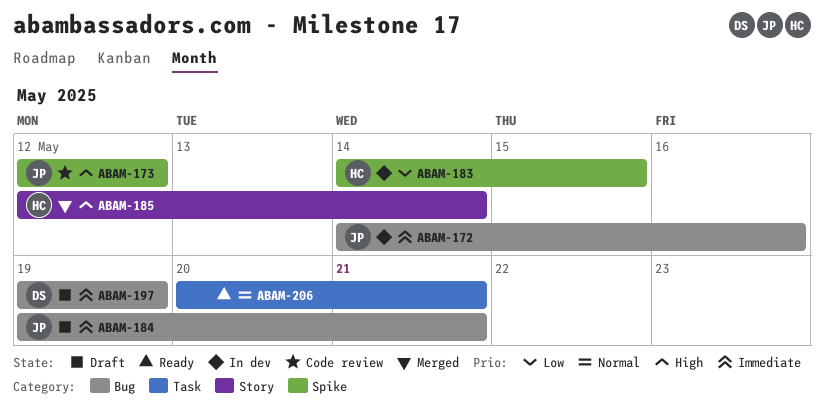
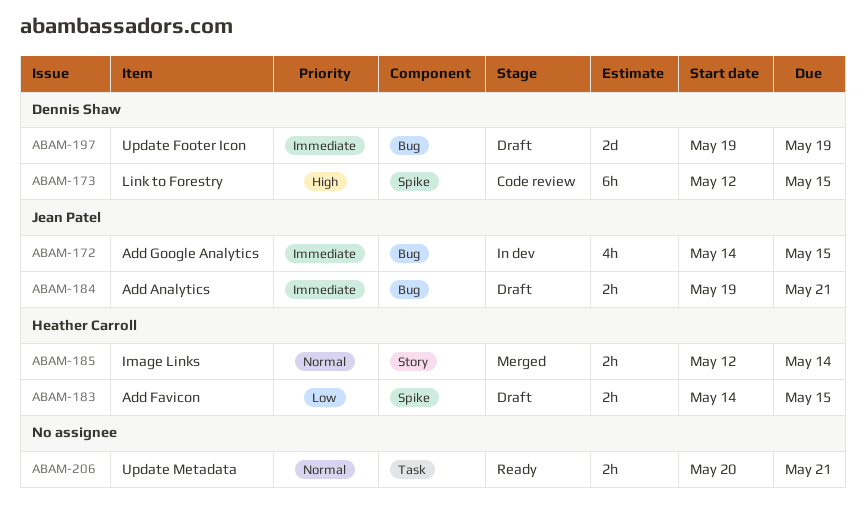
ABAM-172, due: May 16 -> May 15
ABAM-173, owner: Jean Patel -> Dennis Shaw
ABAM-173, due: May 12 -> May 15
ABAM-183, status: In dev -> Draft
ABAM-185, priority: High -> Normal

